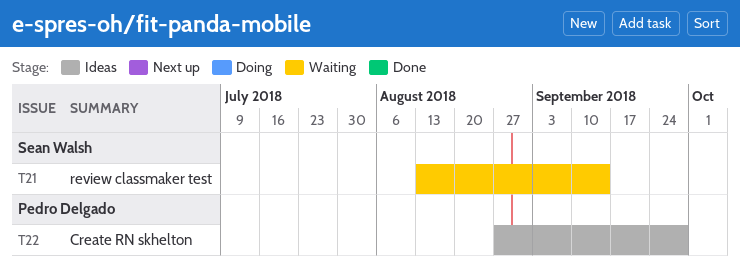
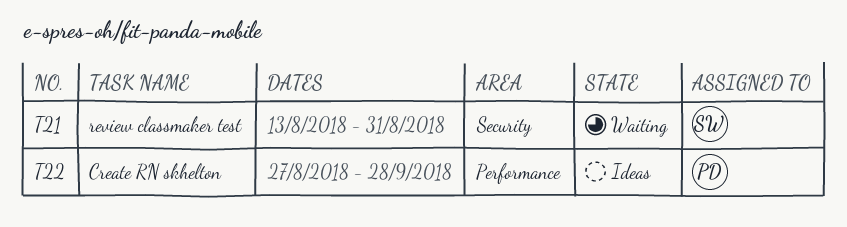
T21, due: Sep 14 -> Aug 31

